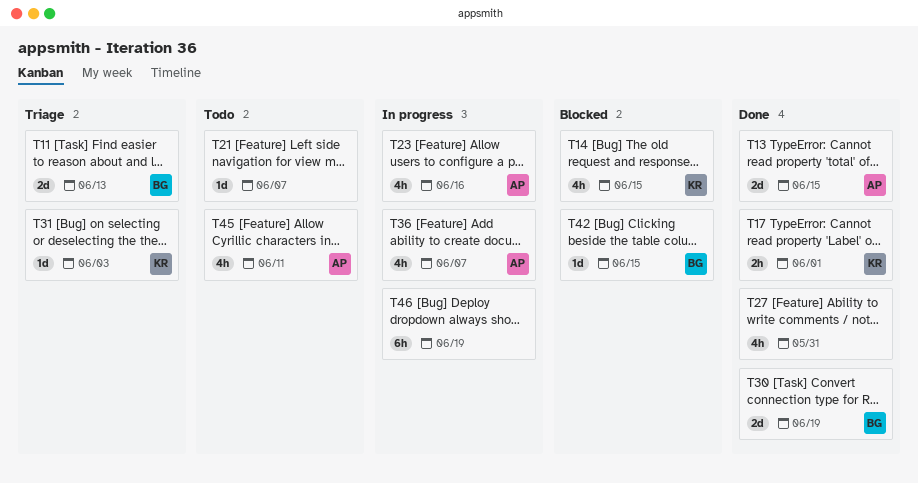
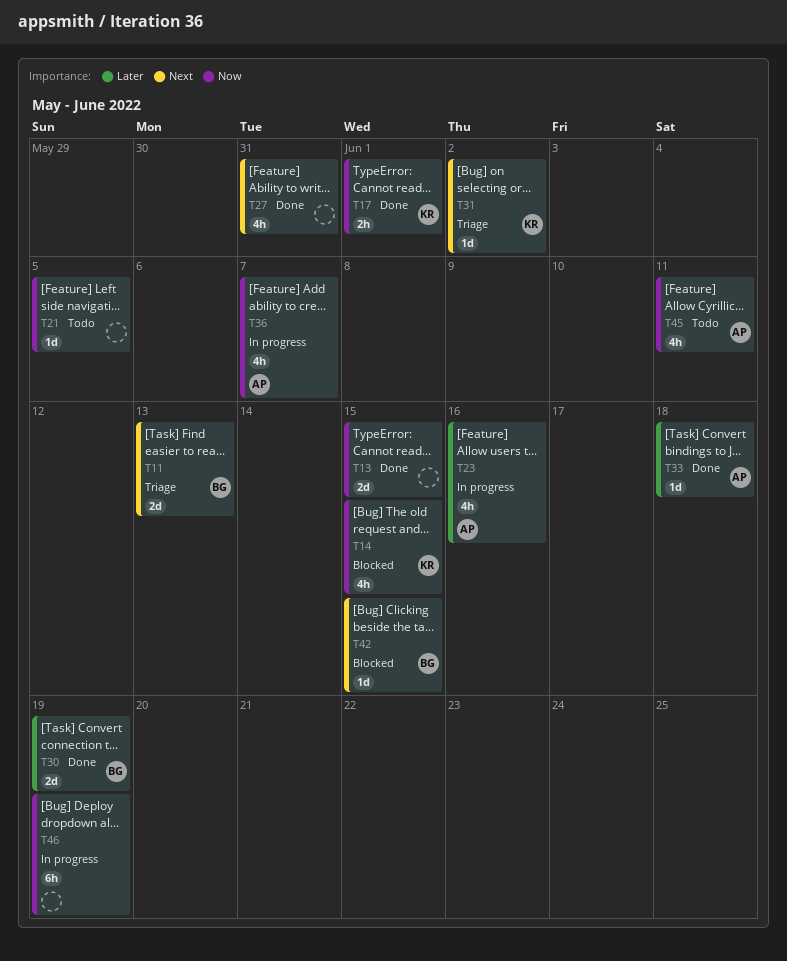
T13, owner: AP -> none
T21, due: Jun 7 -> Jun 5
T31, due: Jun 3 -> Jun 2
T33: none -> present

